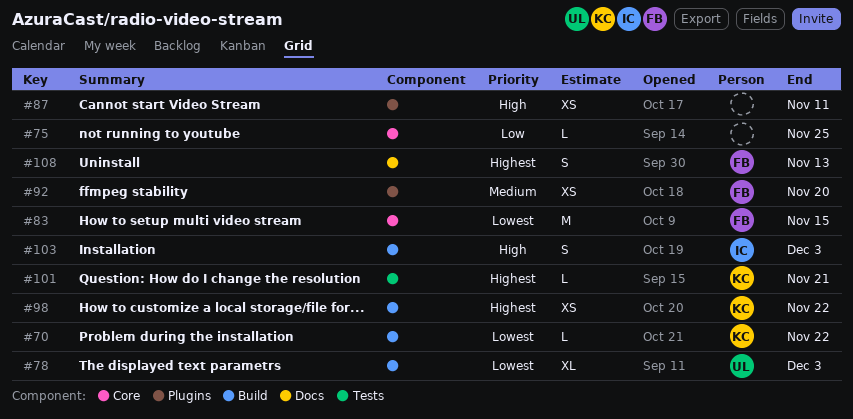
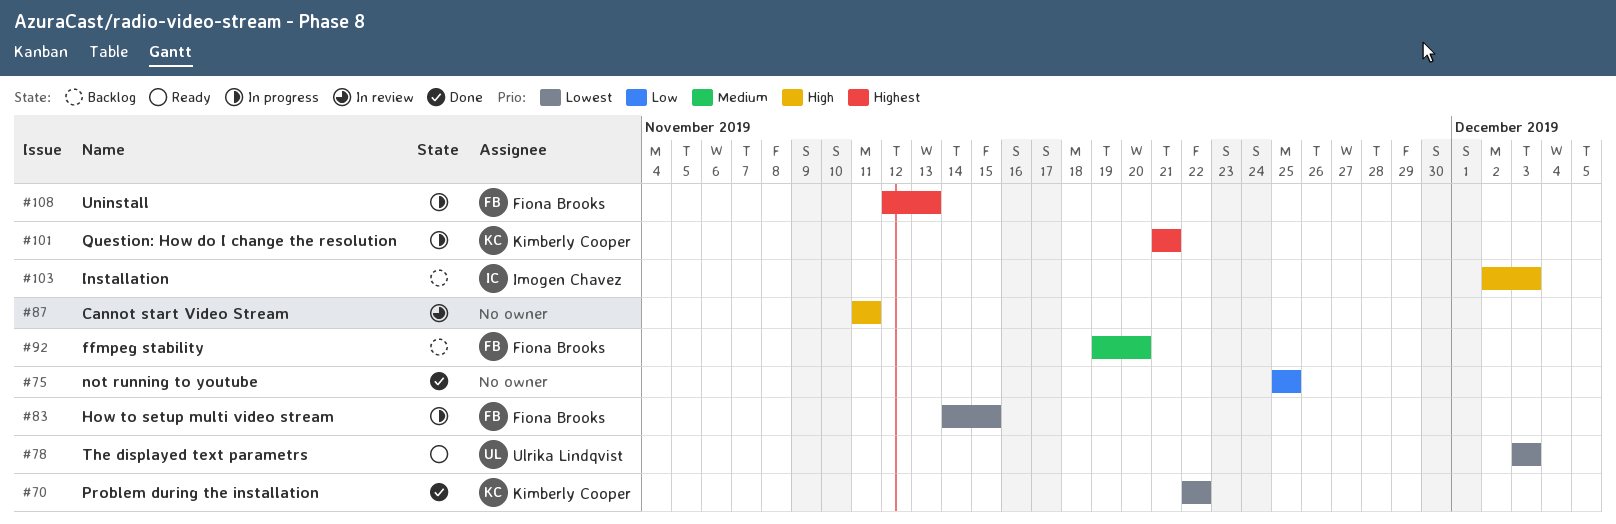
#98: present -> none

